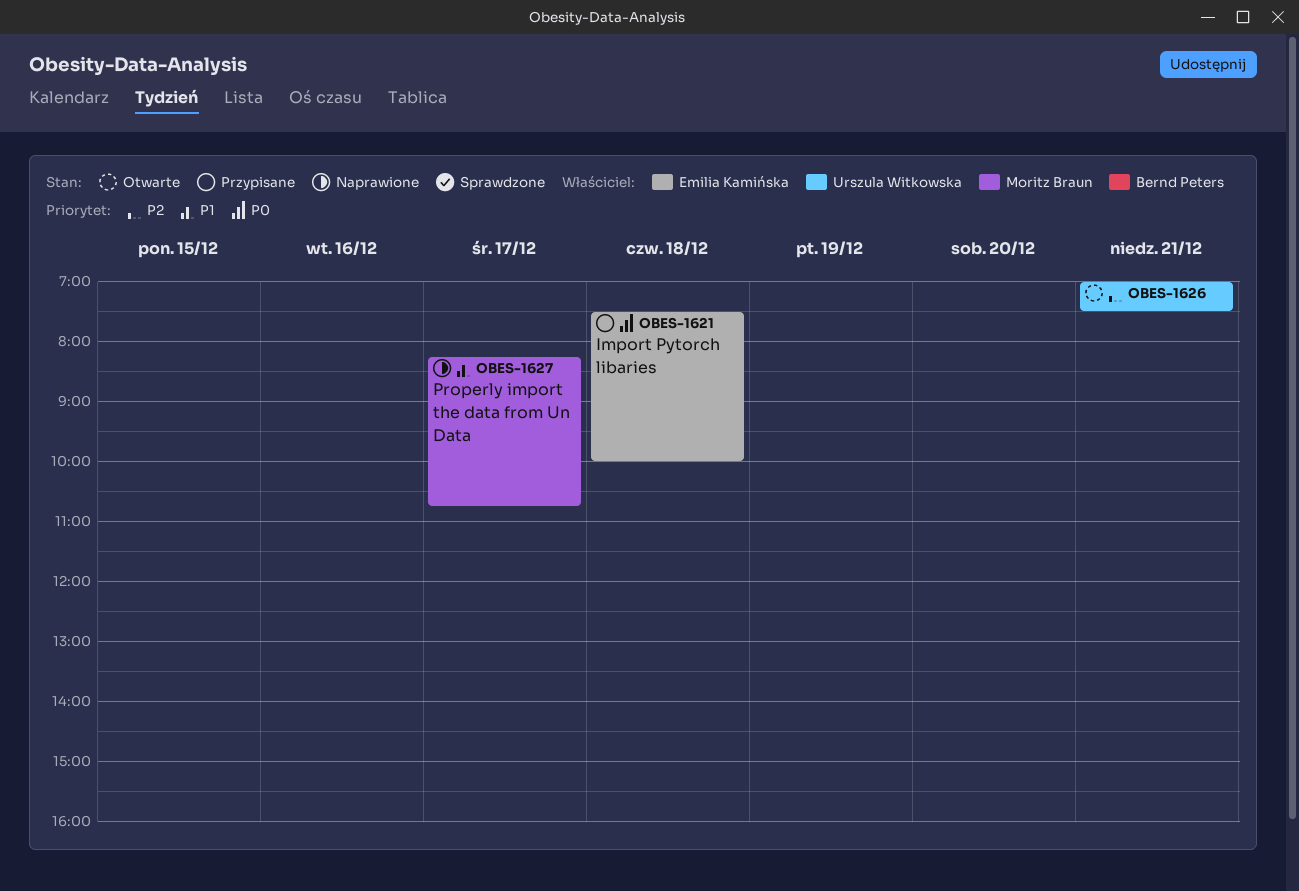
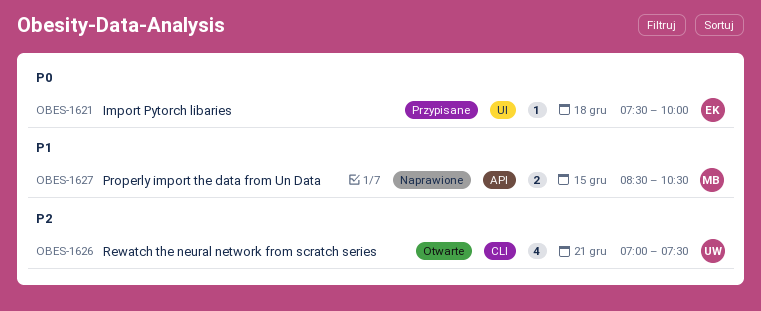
OBES-1627, day: Dec 17 -> Dec 15
OBES-1627, begins: 08:15 -> 08:30
OBES-1627, ends: 10:45 -> 10:30

